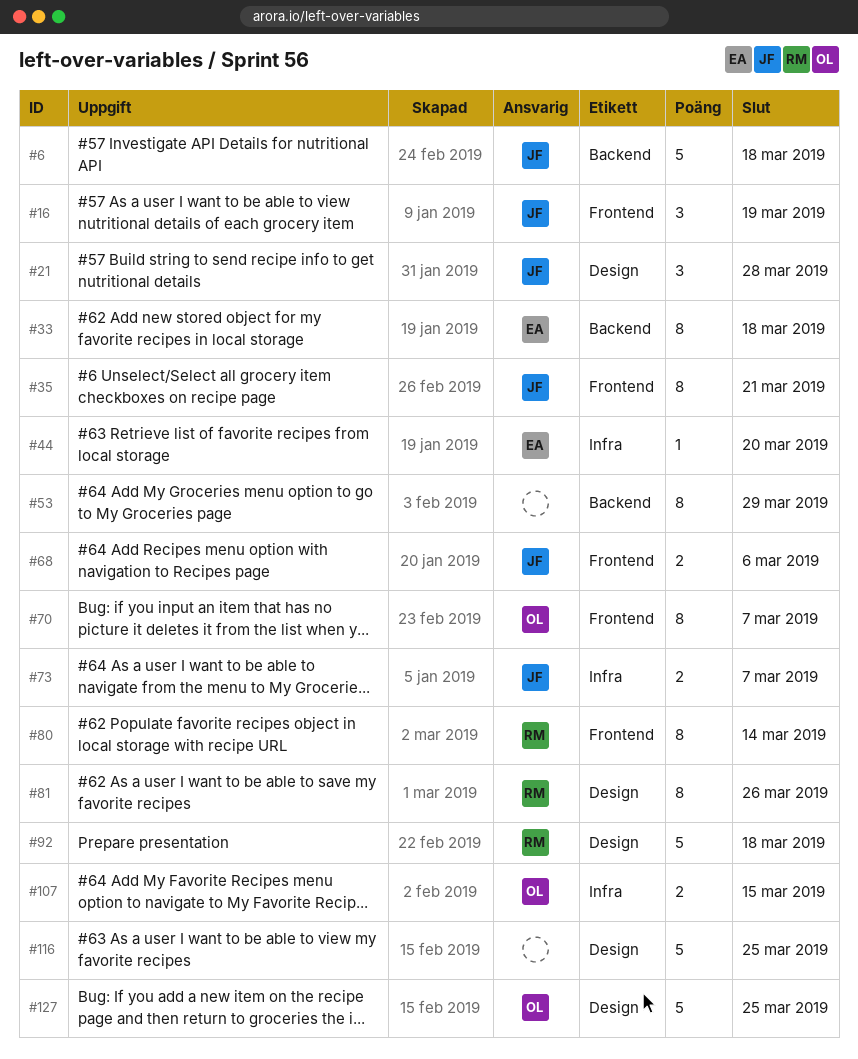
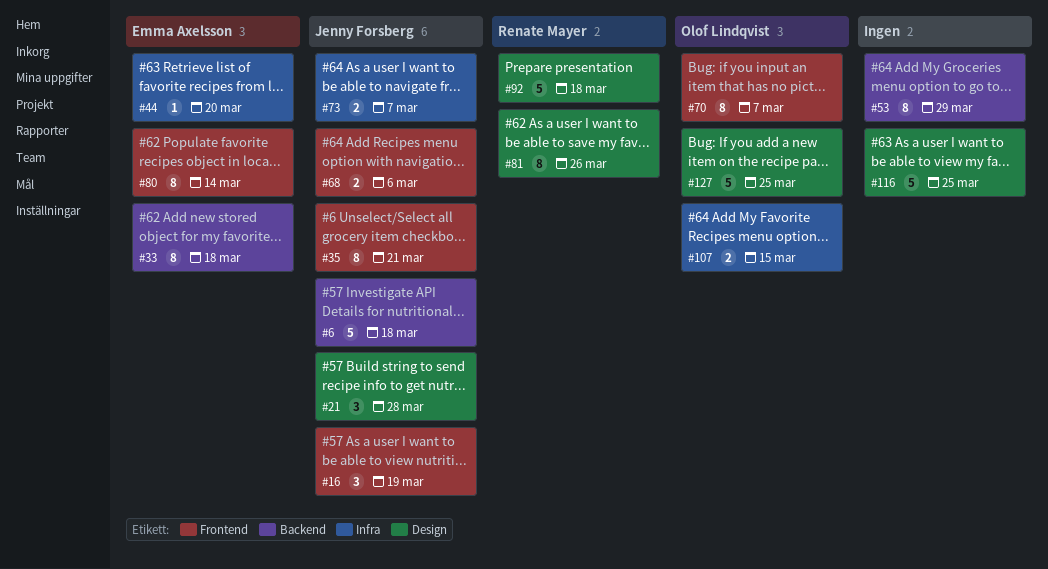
#80, owner: Renate Mayer -> Emma Axelsson

